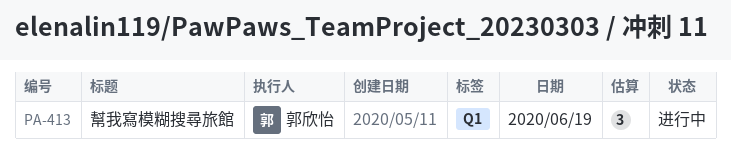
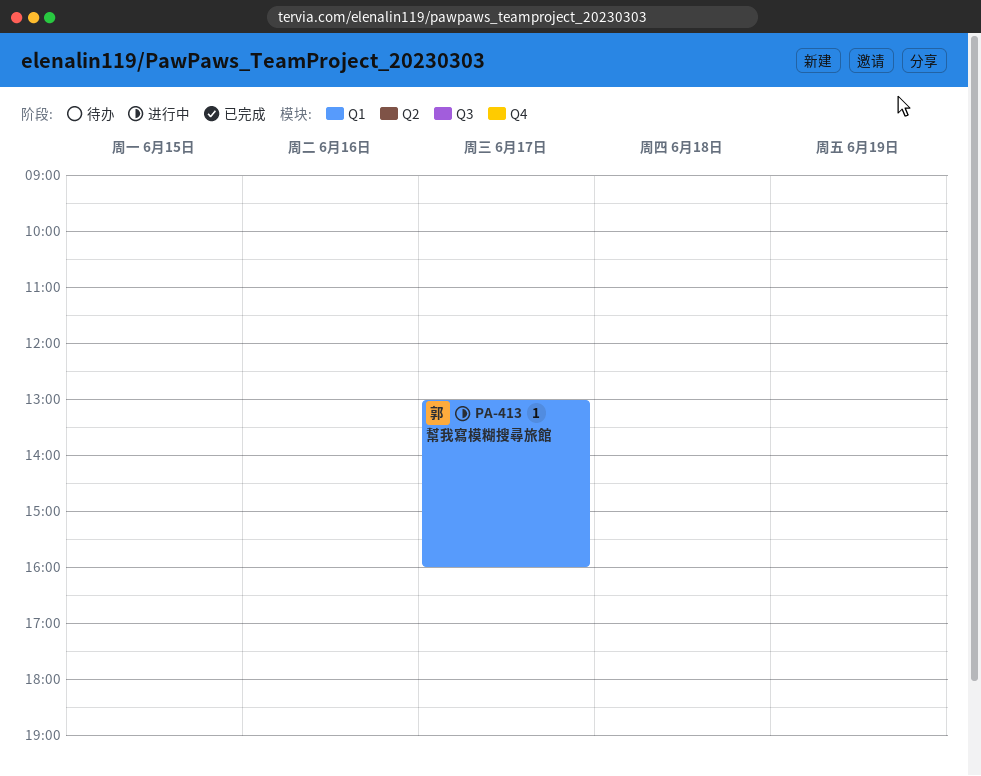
PA-413, estimate: 3 -> 1
PA-413, day: Jun 19 -> Jun 17

